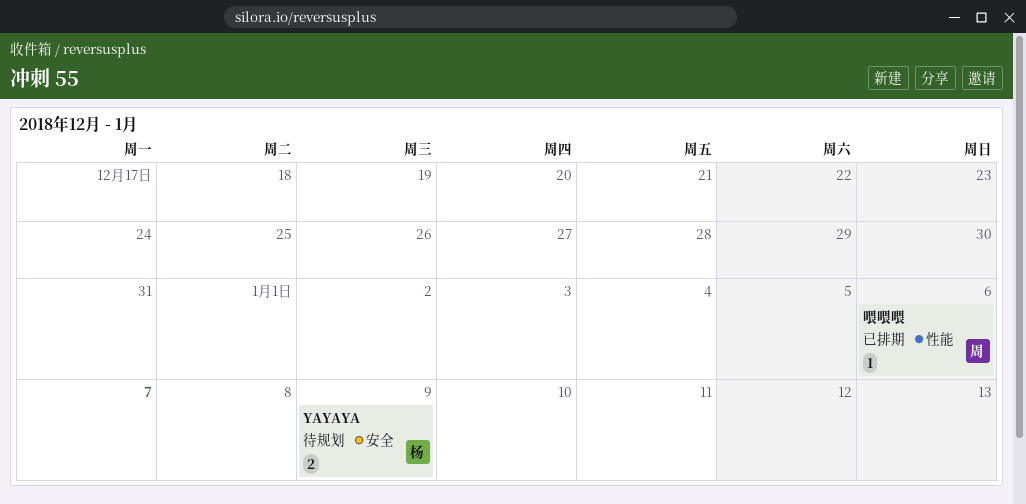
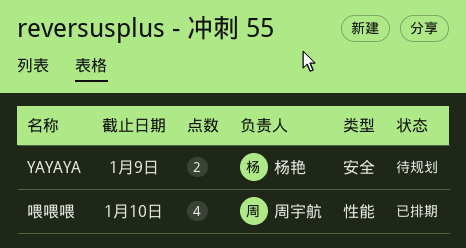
喂喂喂, estimate: 1 -> 4
喂喂喂, due: Jan 6 -> Jan 10

